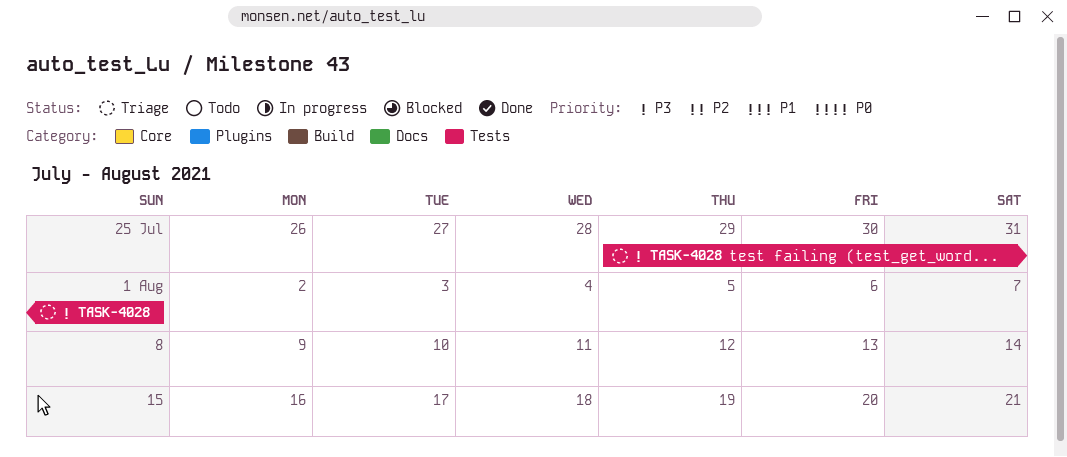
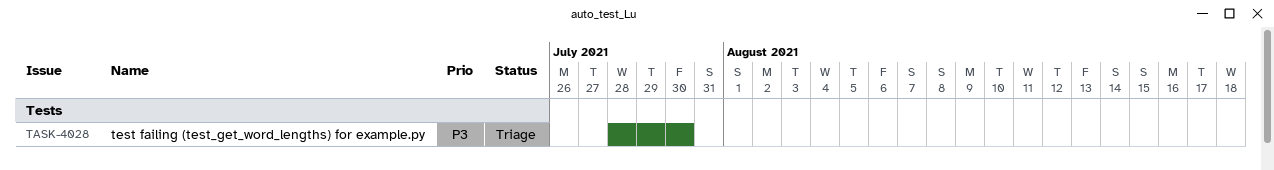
TASK-4028, start: Jul 29 -> Jul 28
TASK-4028, due: Aug 1 -> Jul 30

